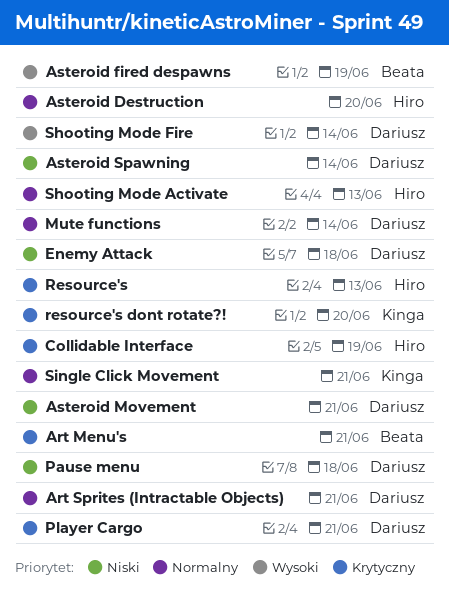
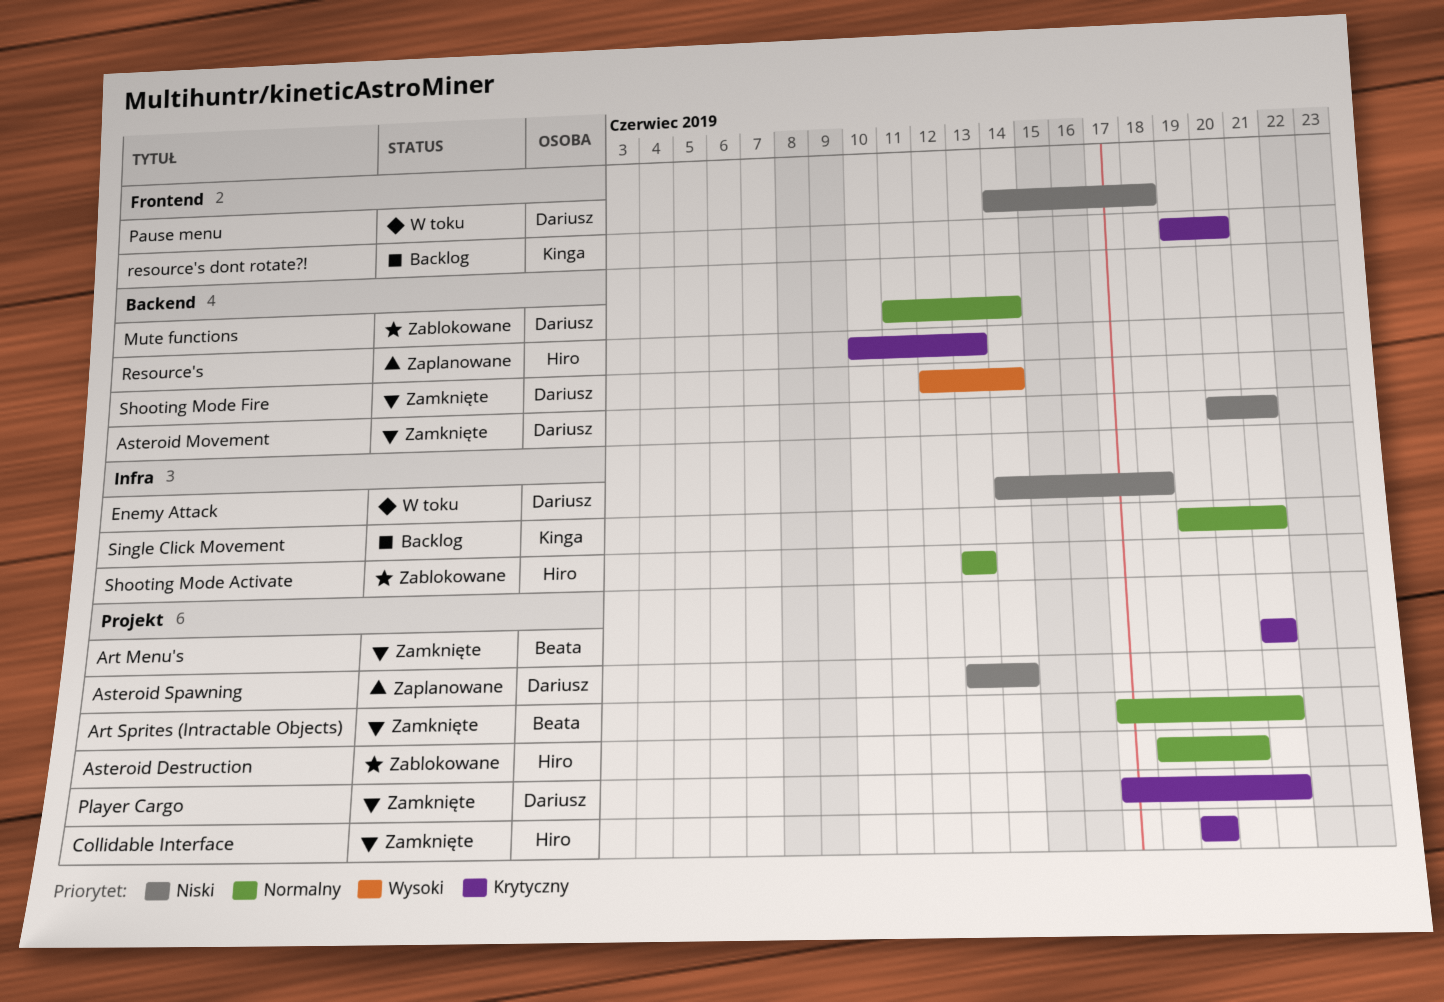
Art Sprites (Intractable Objects), owner: Dariusz -> Beata
Asteroid fired despawns: present -> none

